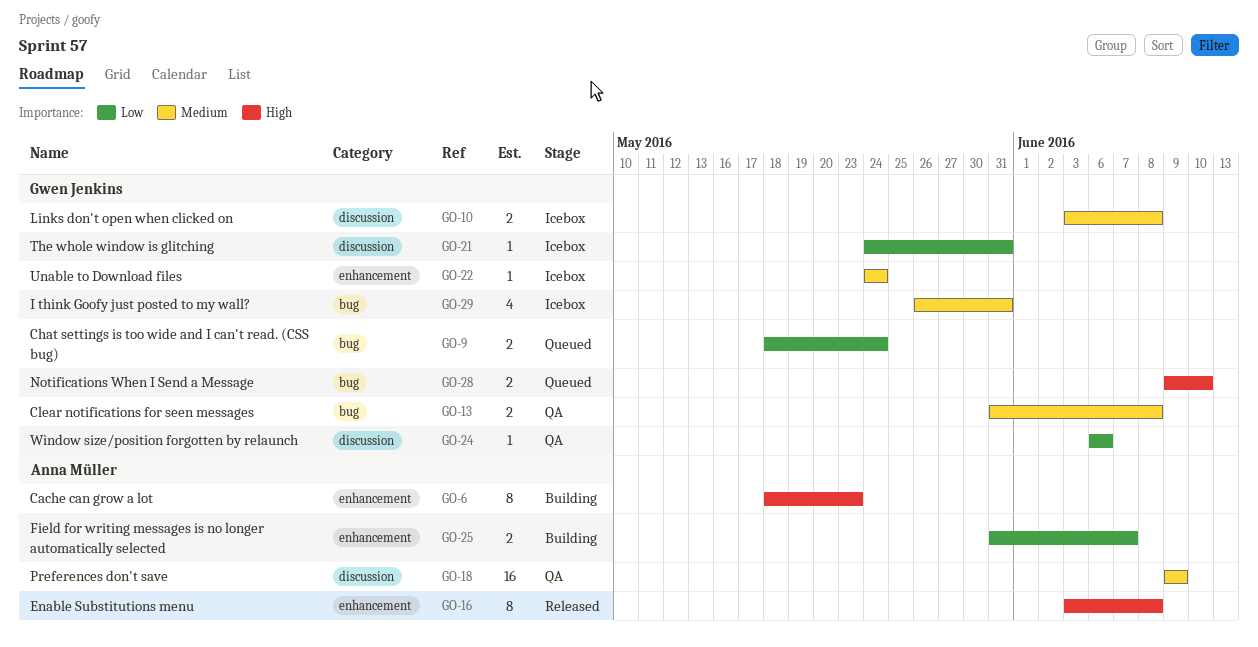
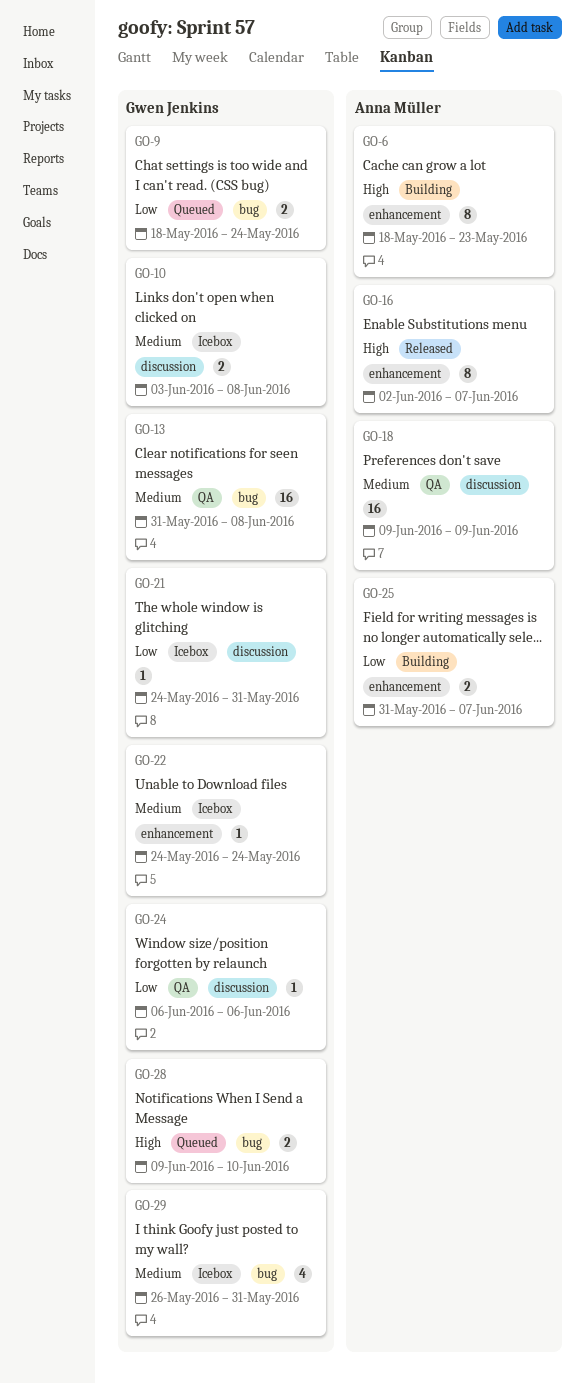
GO-13, estimate: 2 -> 16
GO-16, start: Jun 3 -> Jun 2
GO-16, due: Jun 8 -> Jun 7

